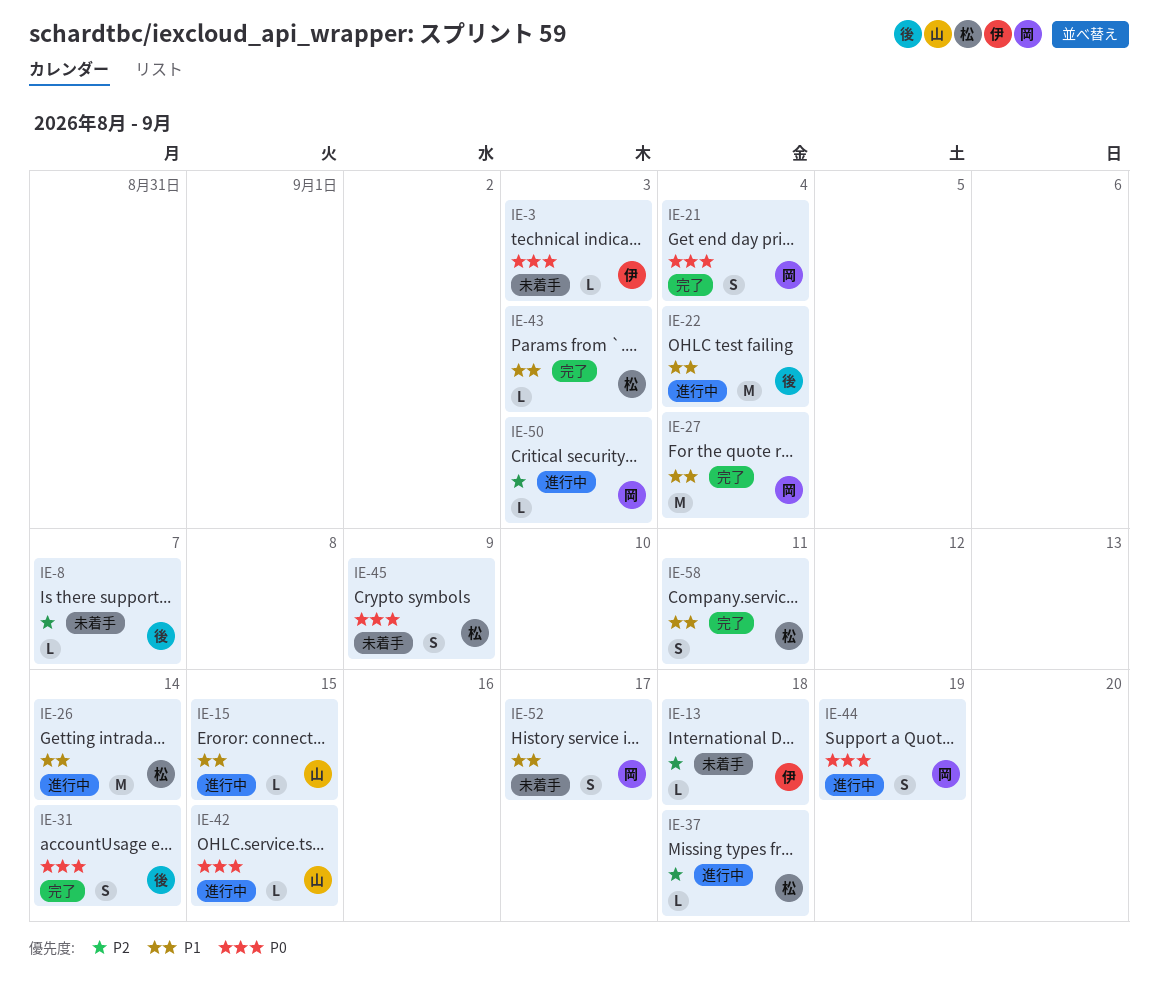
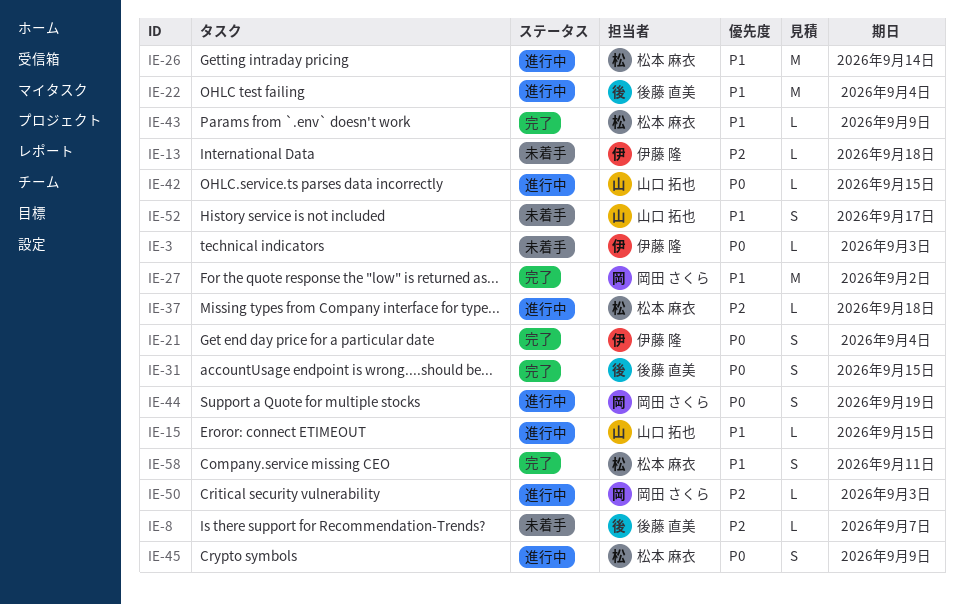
IE-21, owner: 岡田 さくら -> 伊藤 隆
IE-27, due: Sep 4 -> Sep 2
IE-31, due: Sep 14 -> Sep 15
IE-43, due: Sep 3 -> Sep 9
IE-45, status: 未着手 -> 進行中
IE-52, owner: 岡田 さくら -> 山口 拓也

